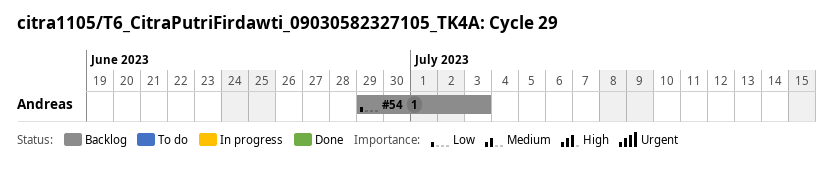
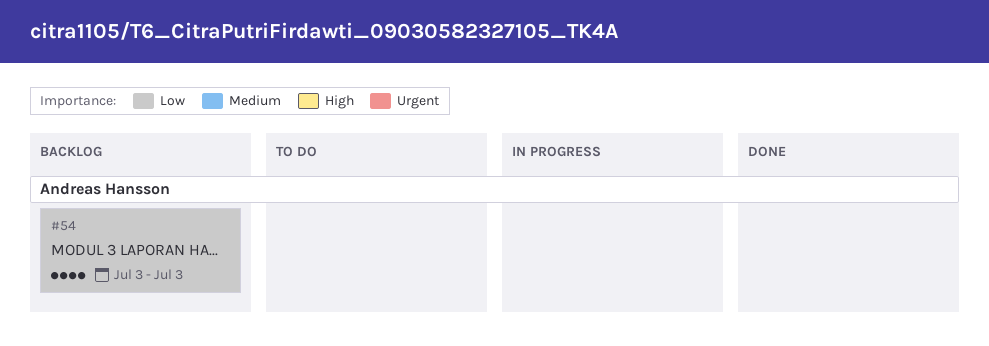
#54, estimate: 1 -> 4
#54, start: Jun 29 -> Jul 3

